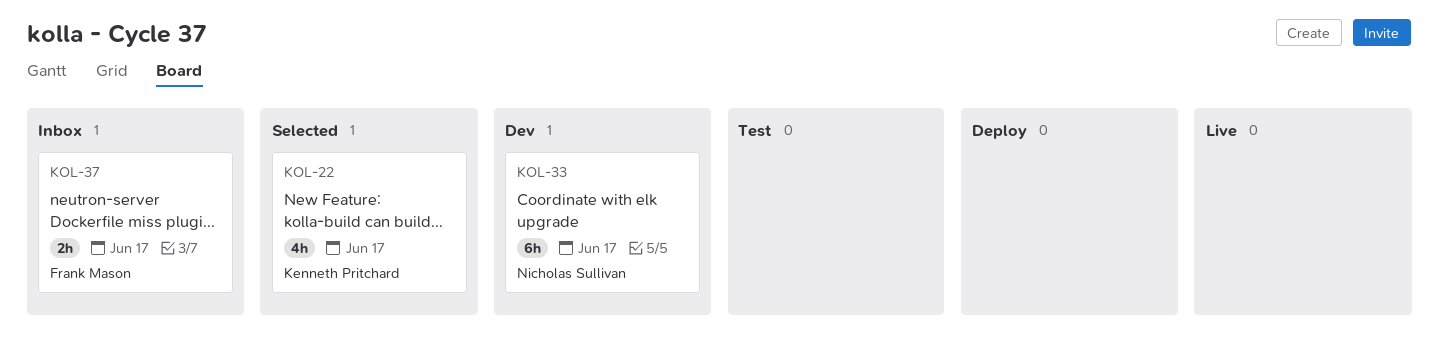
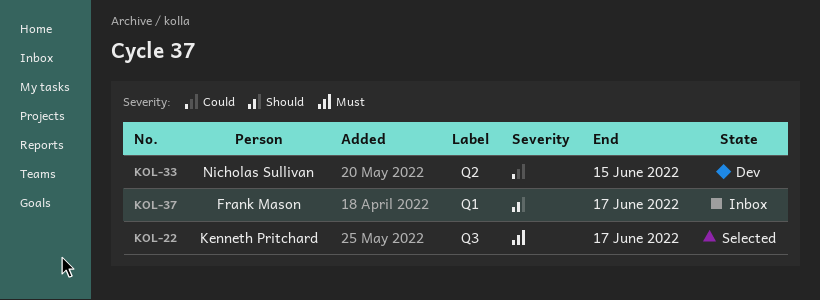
KOL-33, due: Jun 17 -> Jun 15

